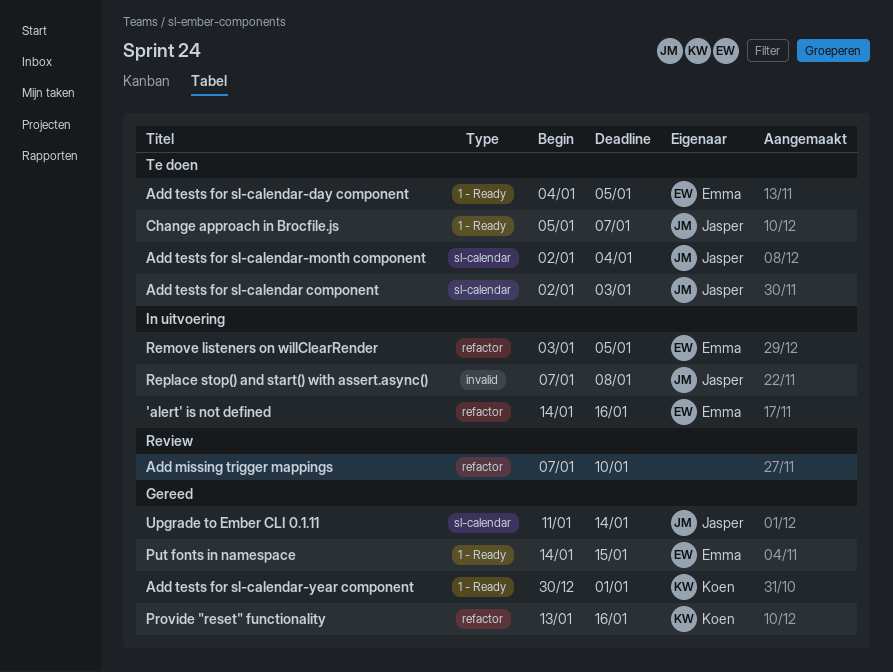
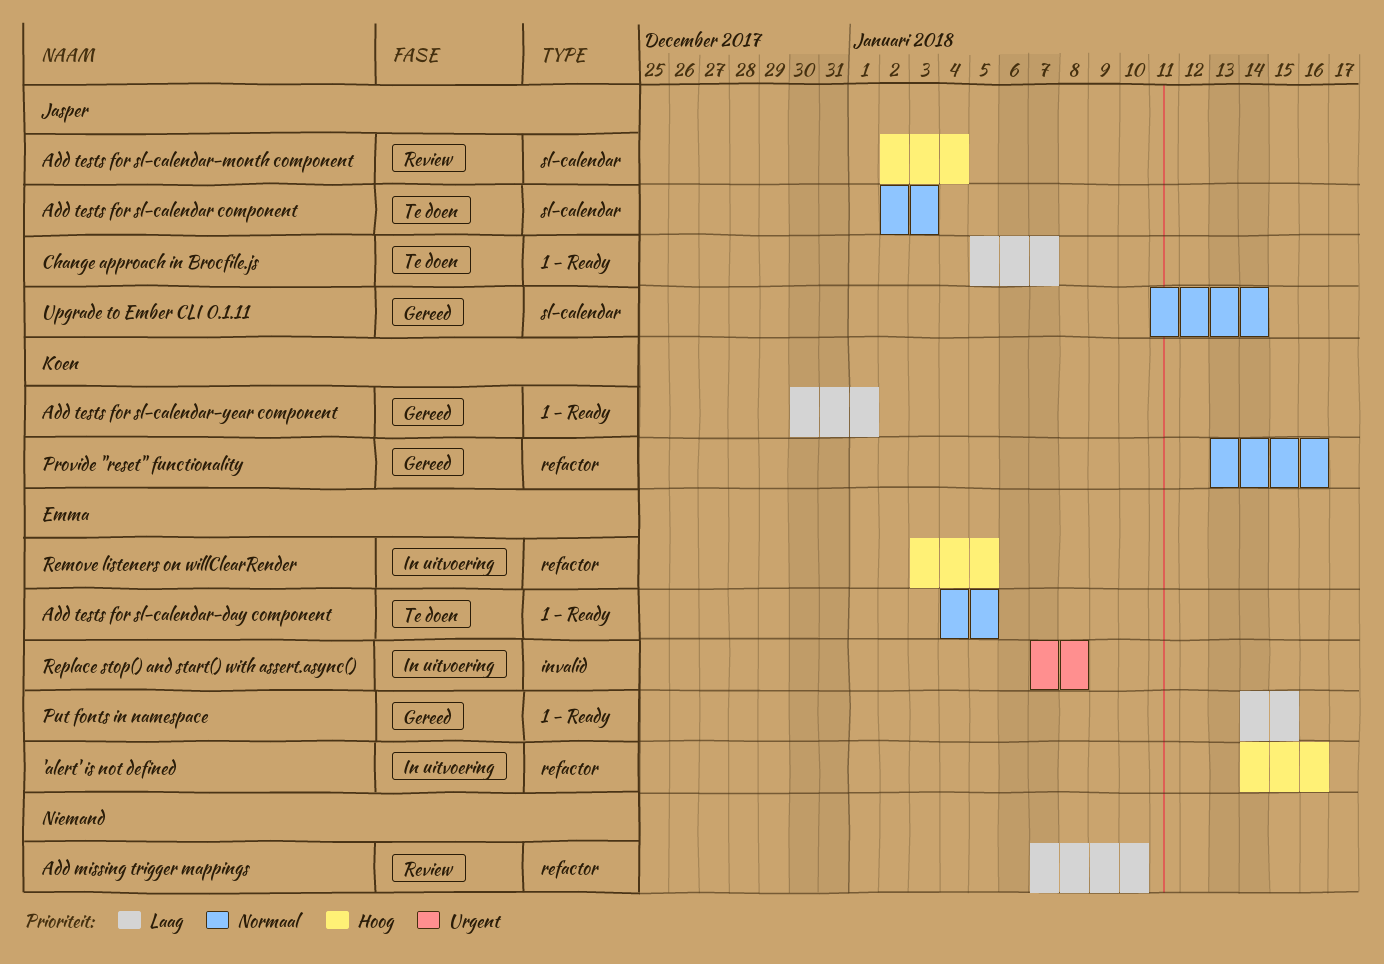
Add tests for sl-calendar-month component, status: Te doen -> Review
Replace stop() and start() with assert.async(), owner: Jasper -> Emma

